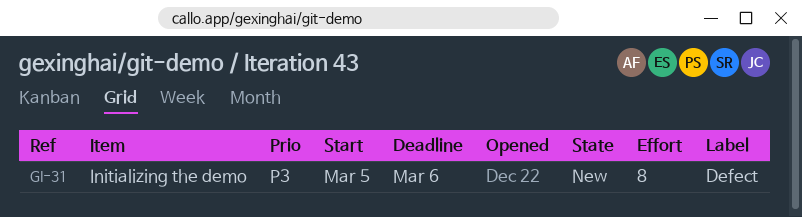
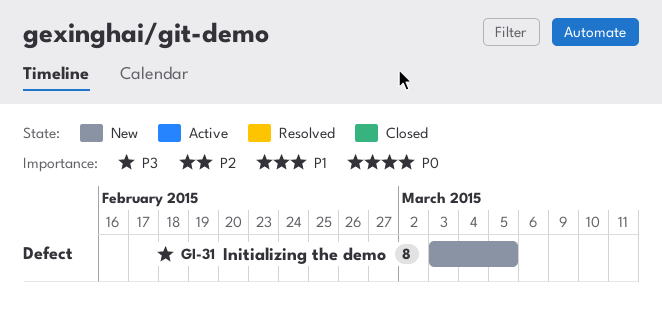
GI-31, start: Mar 5 -> Mar 3
GI-31, due: Mar 6 -> Mar 5

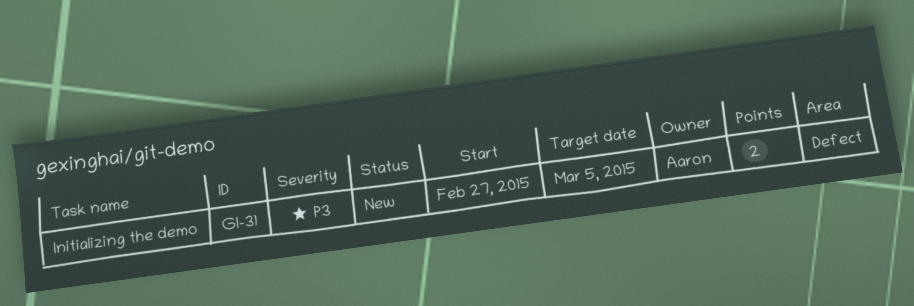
GI-31, estimate: 8 -> 2
GI-31, start: Mar 3 -> Feb 27

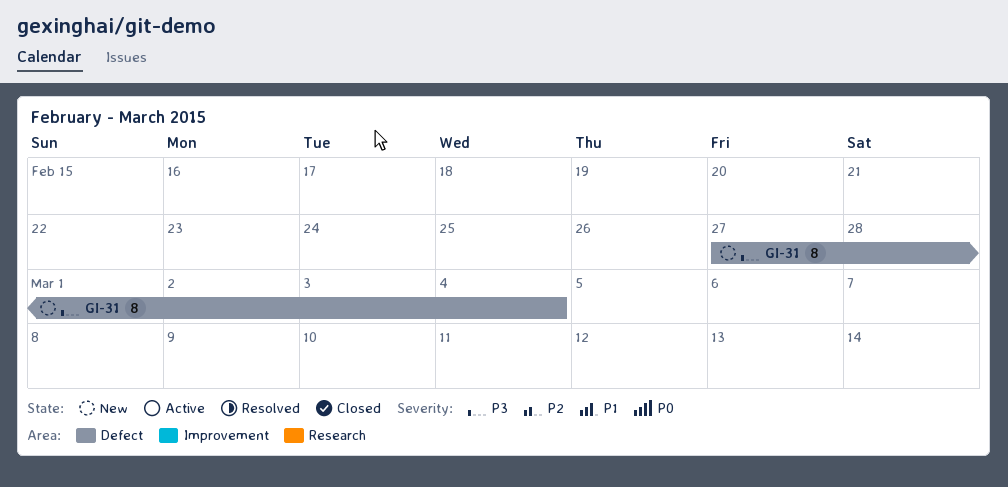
GI-31, estimate: 2 -> 8
GI-31, due: Mar 5 -> Mar 4

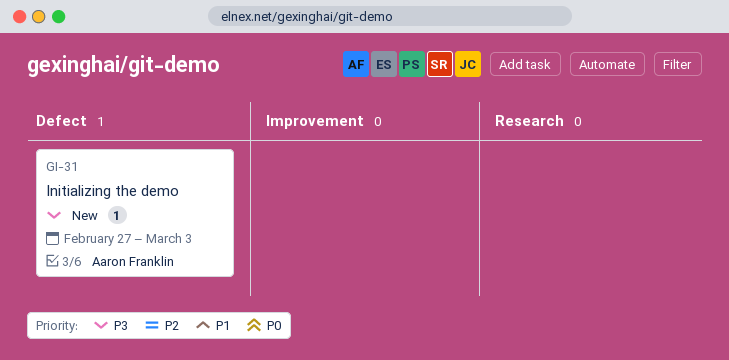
GI-31, estimate: 8 -> 1
GI-31, due: Mar 4 -> Mar 3

